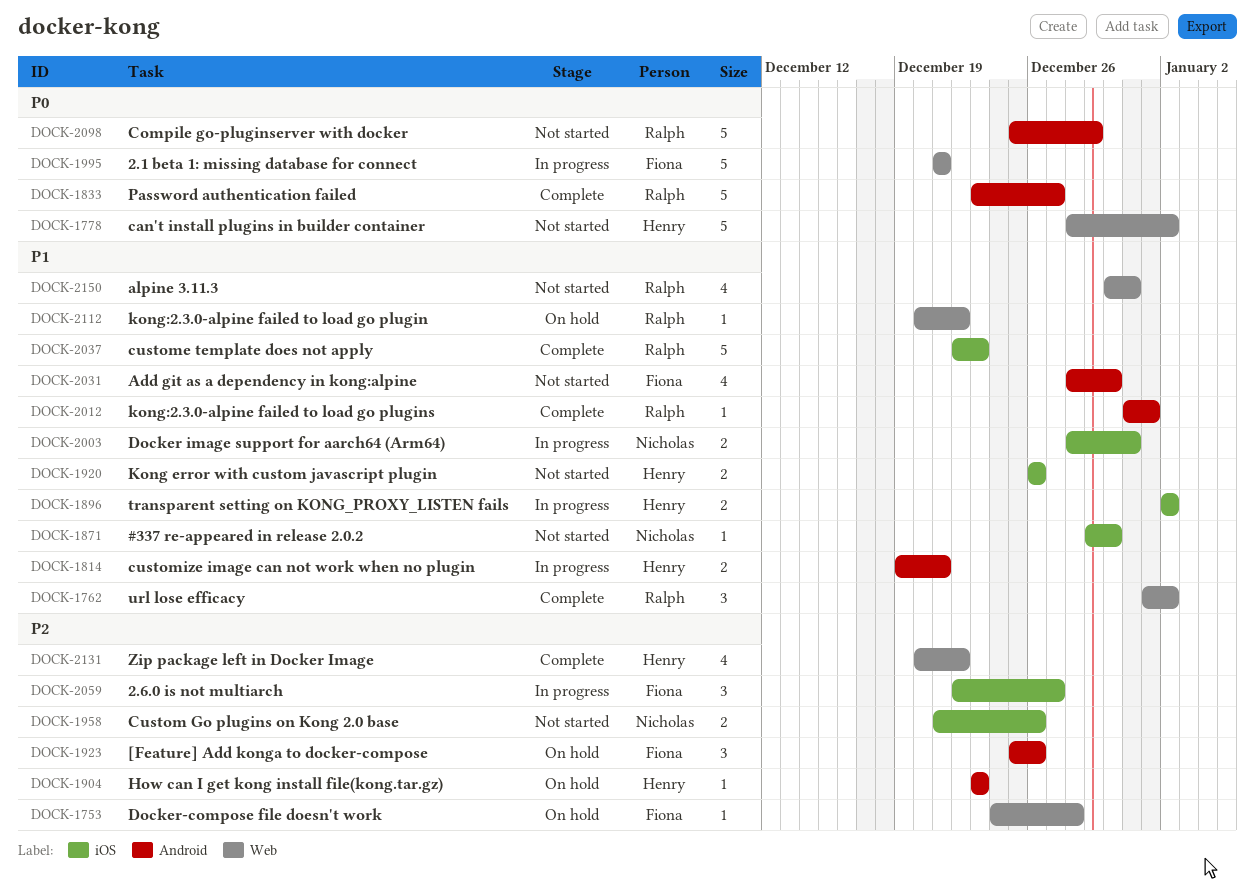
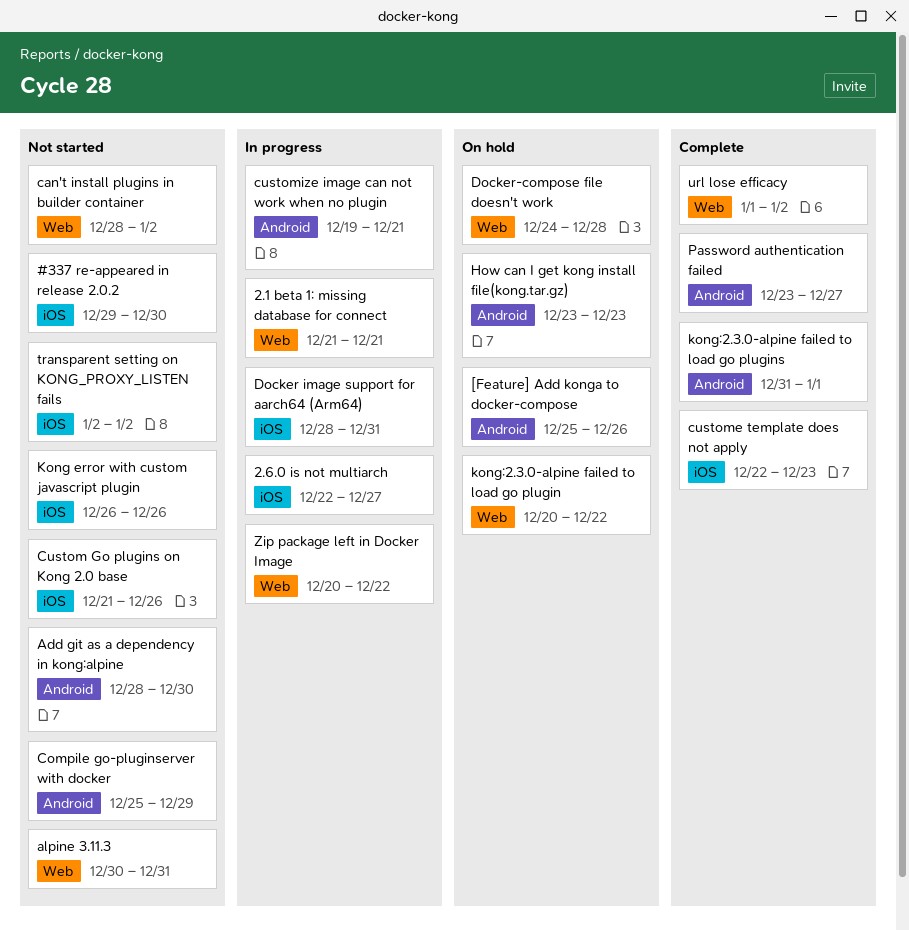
transparent setting on KONG_PROXY_LISTEN fails, status: In progress -> Not started
Zip package left in Docker Image, status: Complete -> In progress

